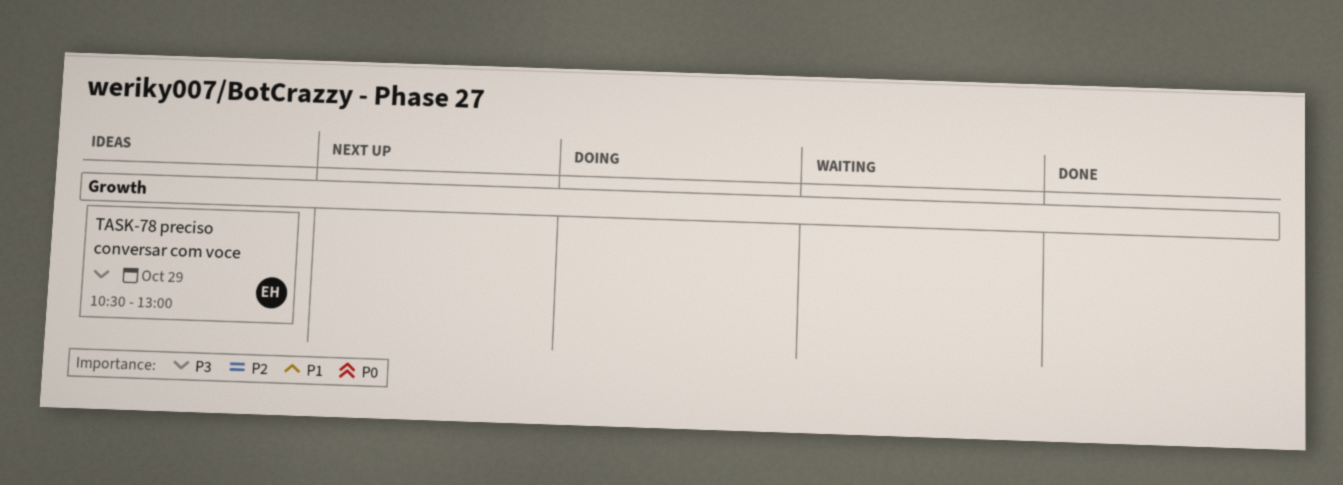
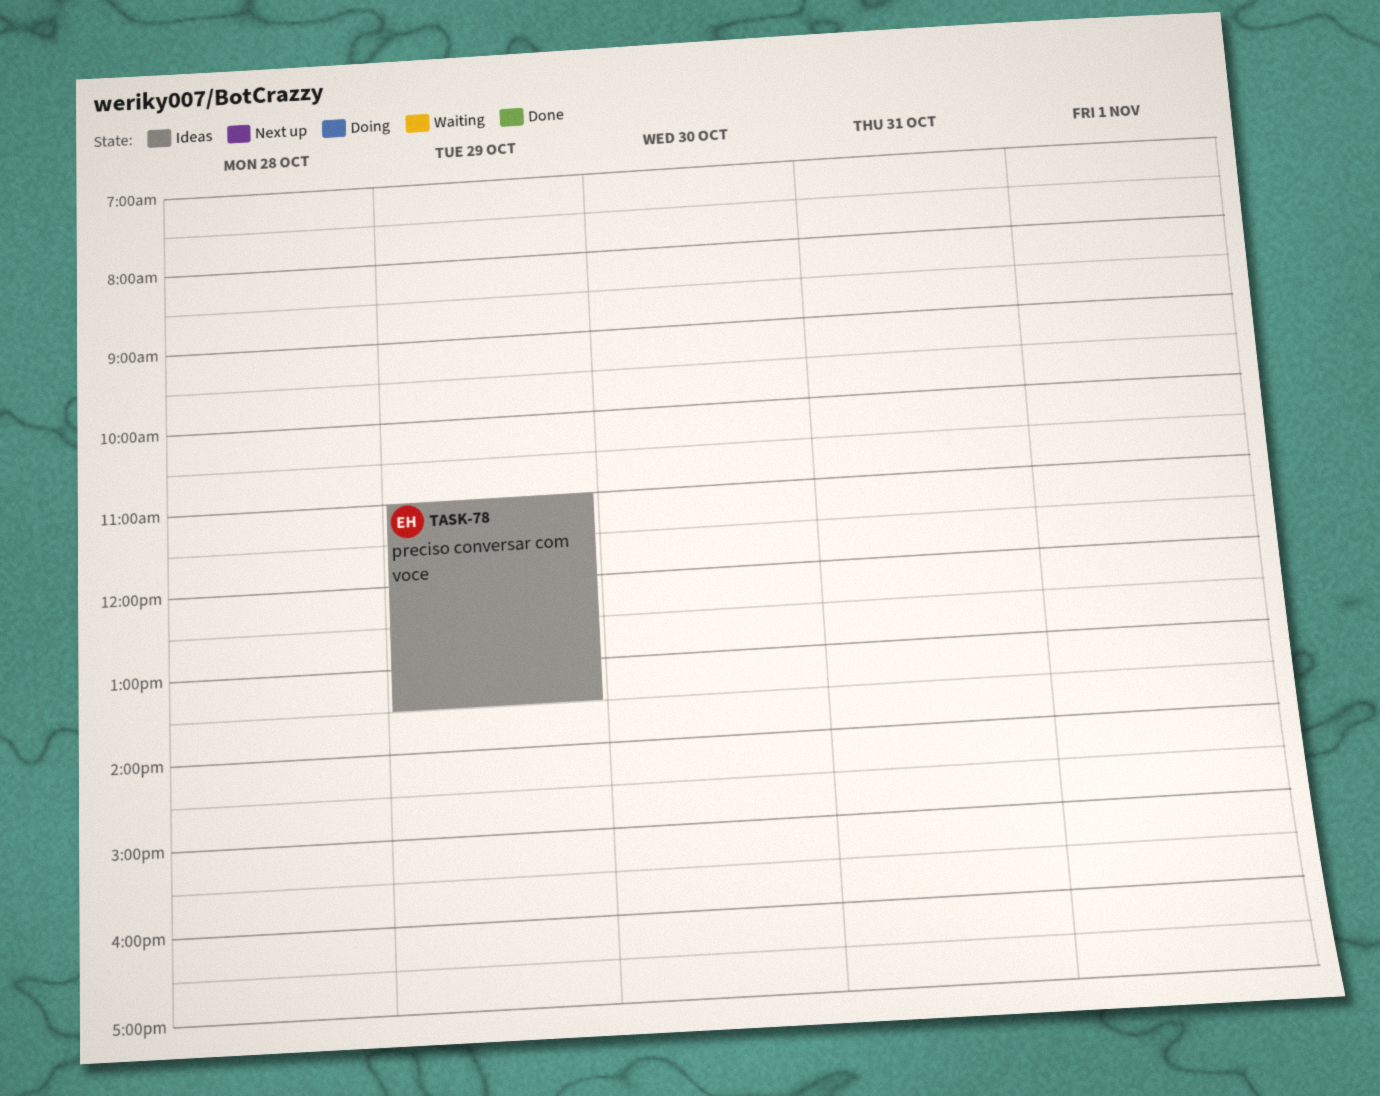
TASK-78, begins: 10:30 -> 11:00
TASK-78, ends: 13:00 -> 13:30

